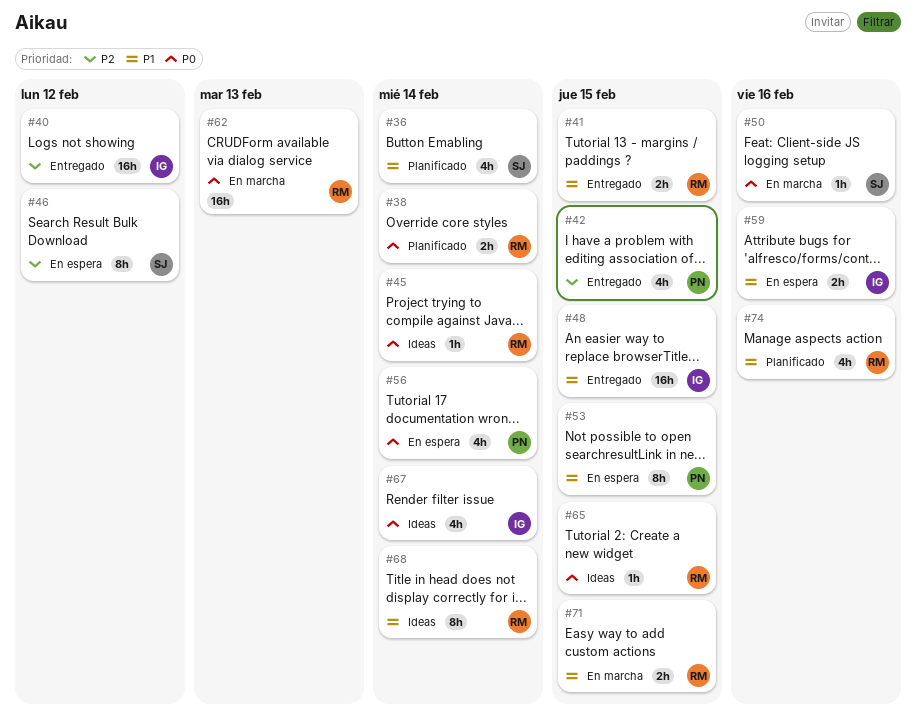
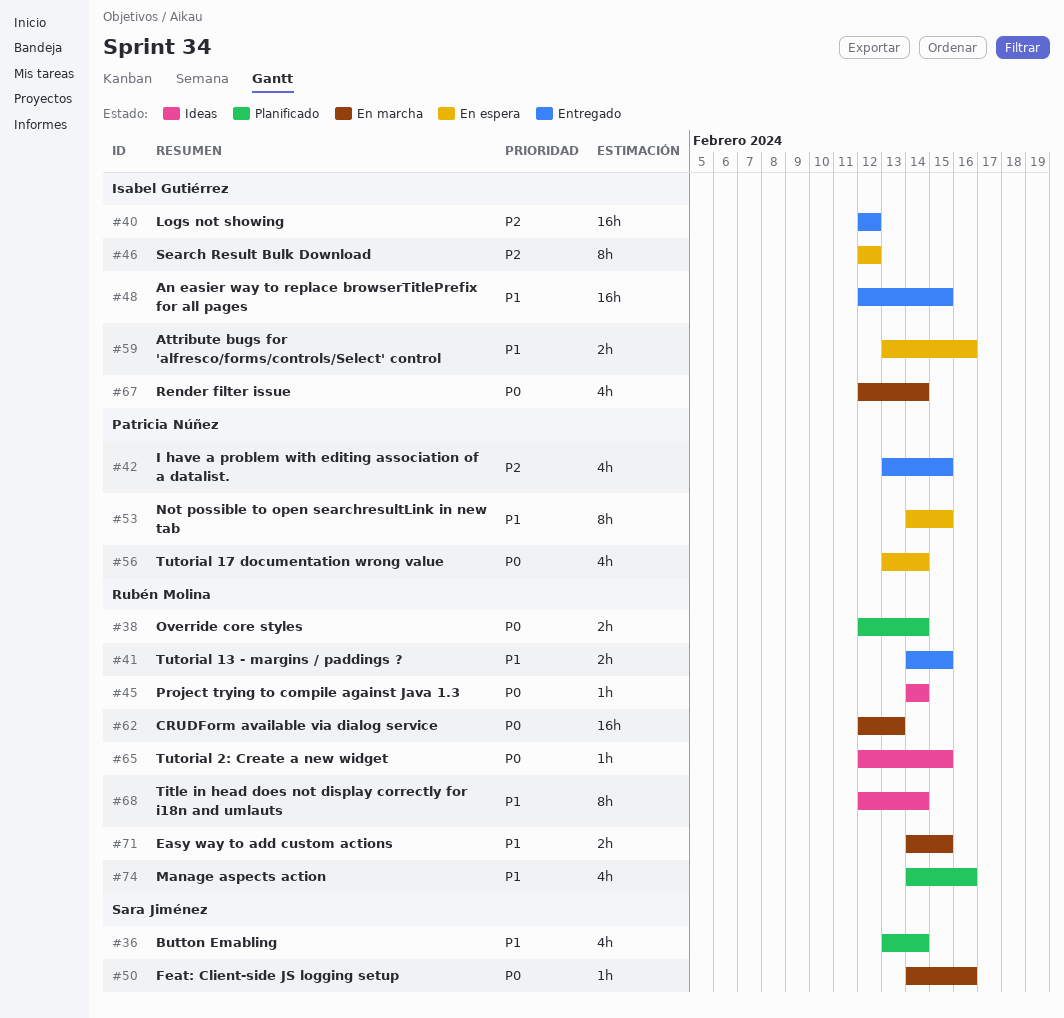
#46, owner: Sara Jiménez -> Isabel Gutiérrez
#67, status: Ideas -> En marcha

